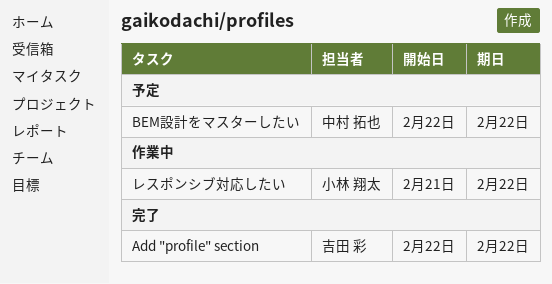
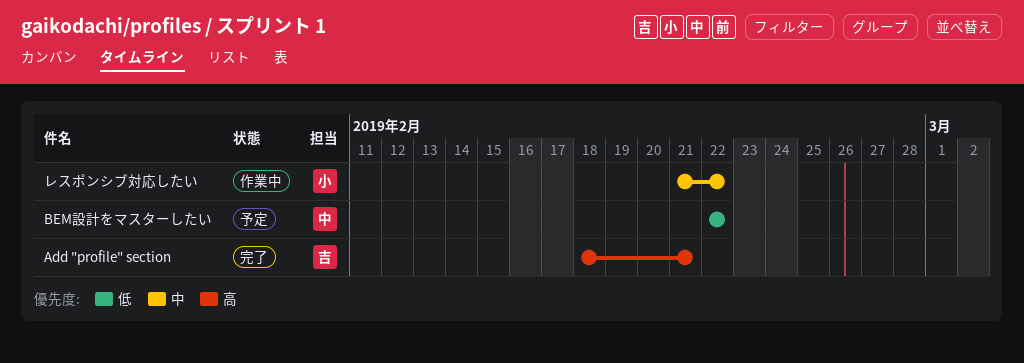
Add "profile" section, start: Feb 22 -> Feb 18
Add "profile" section, due: Feb 22 -> Feb 21

